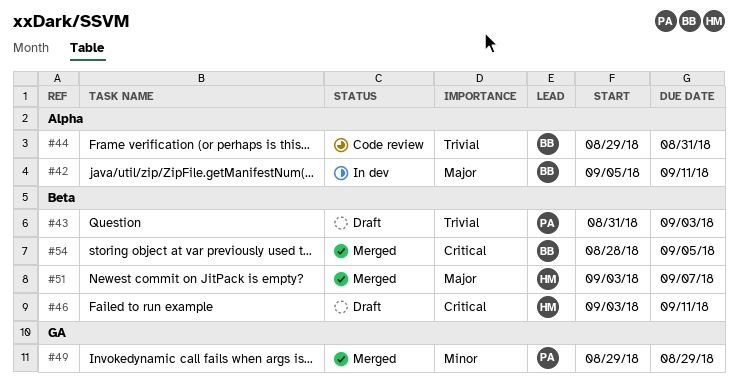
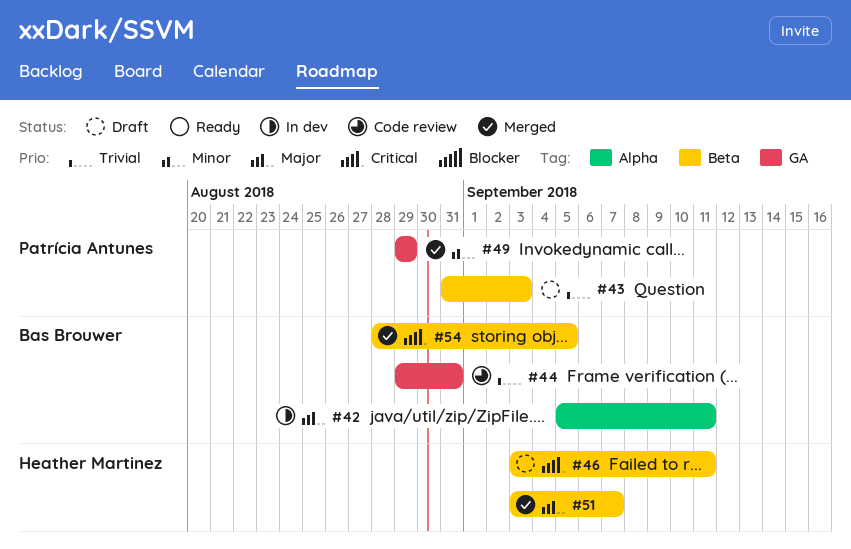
#44, label: Alpha -> GA

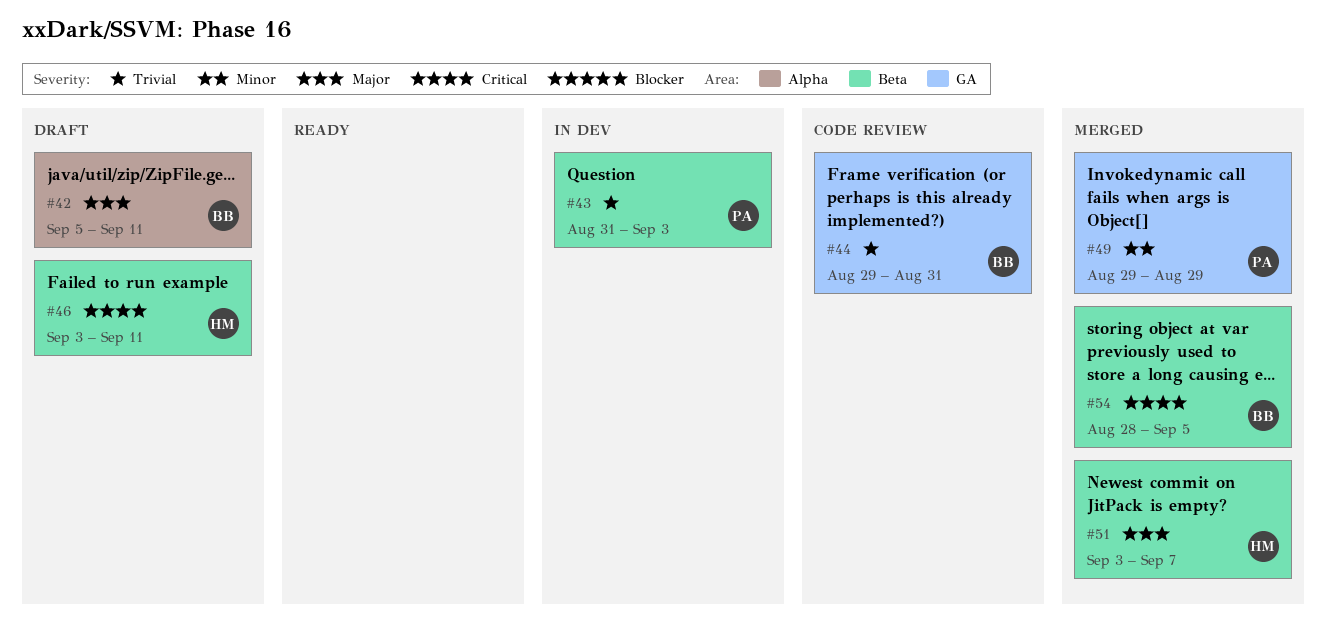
#42, status: In dev -> Draft
#43, status: Draft -> In dev

